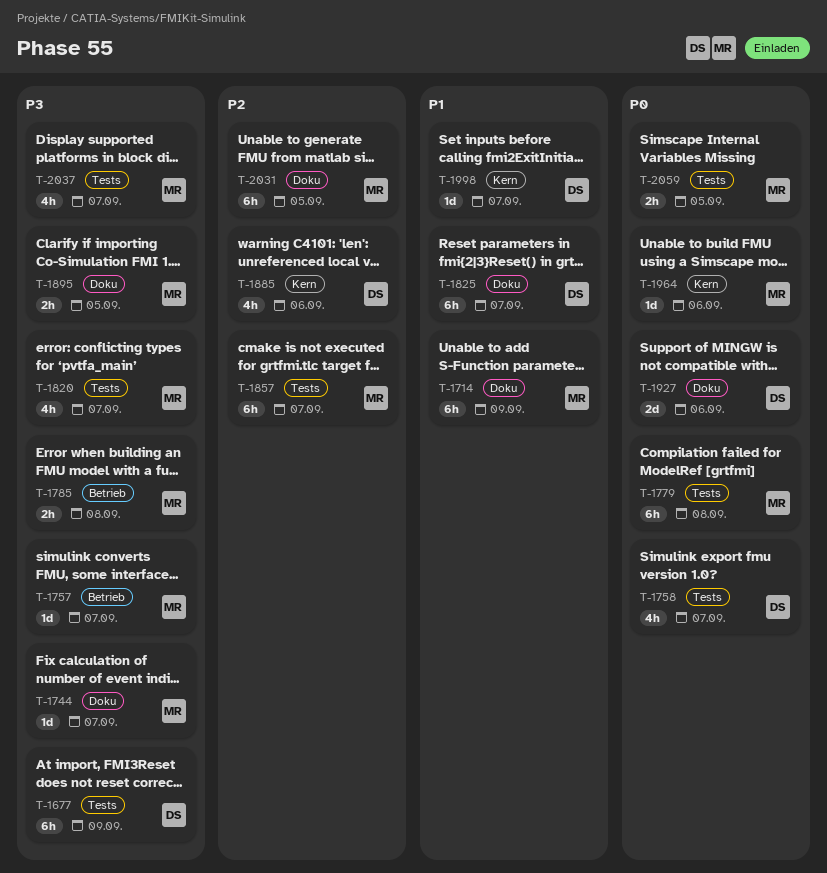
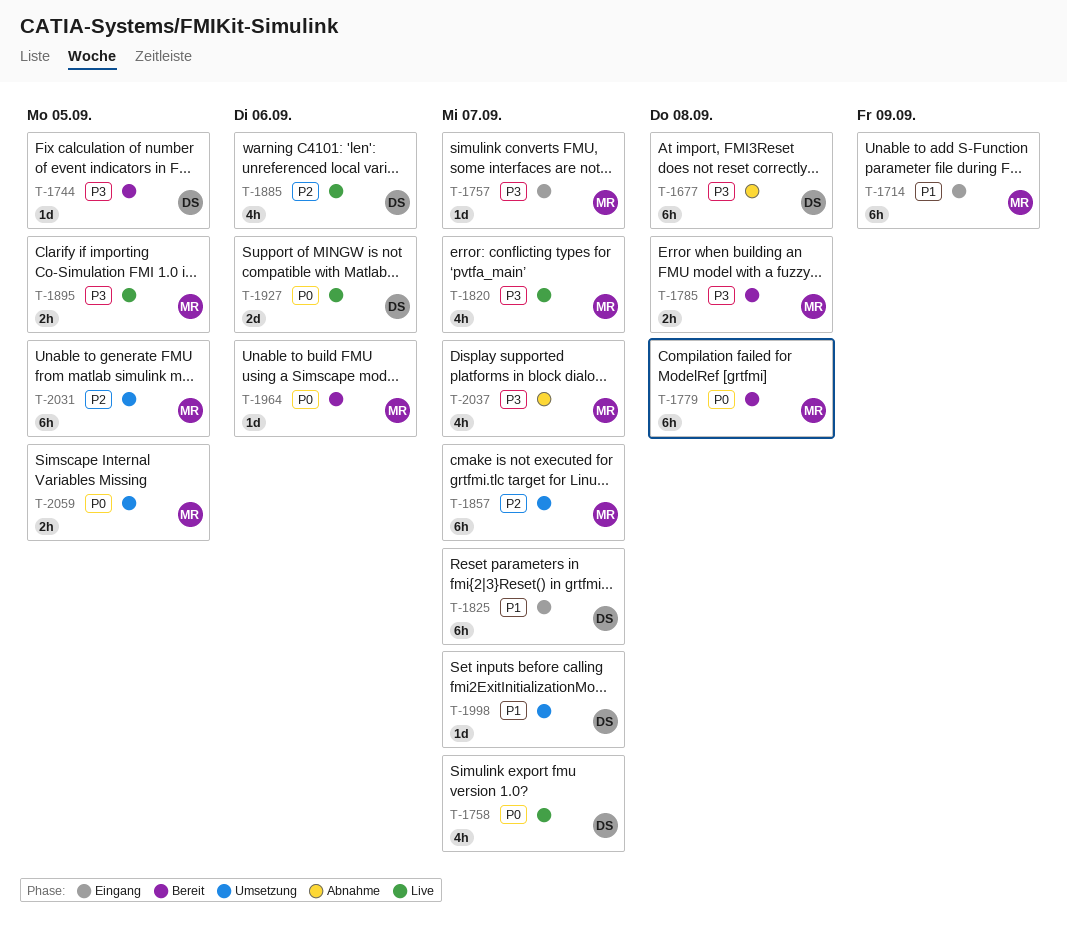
T-1677, due: Sep 9 -> Sep 8
T-1744, owner: MR -> DS
T-1744, due: Sep 7 -> Sep 5

